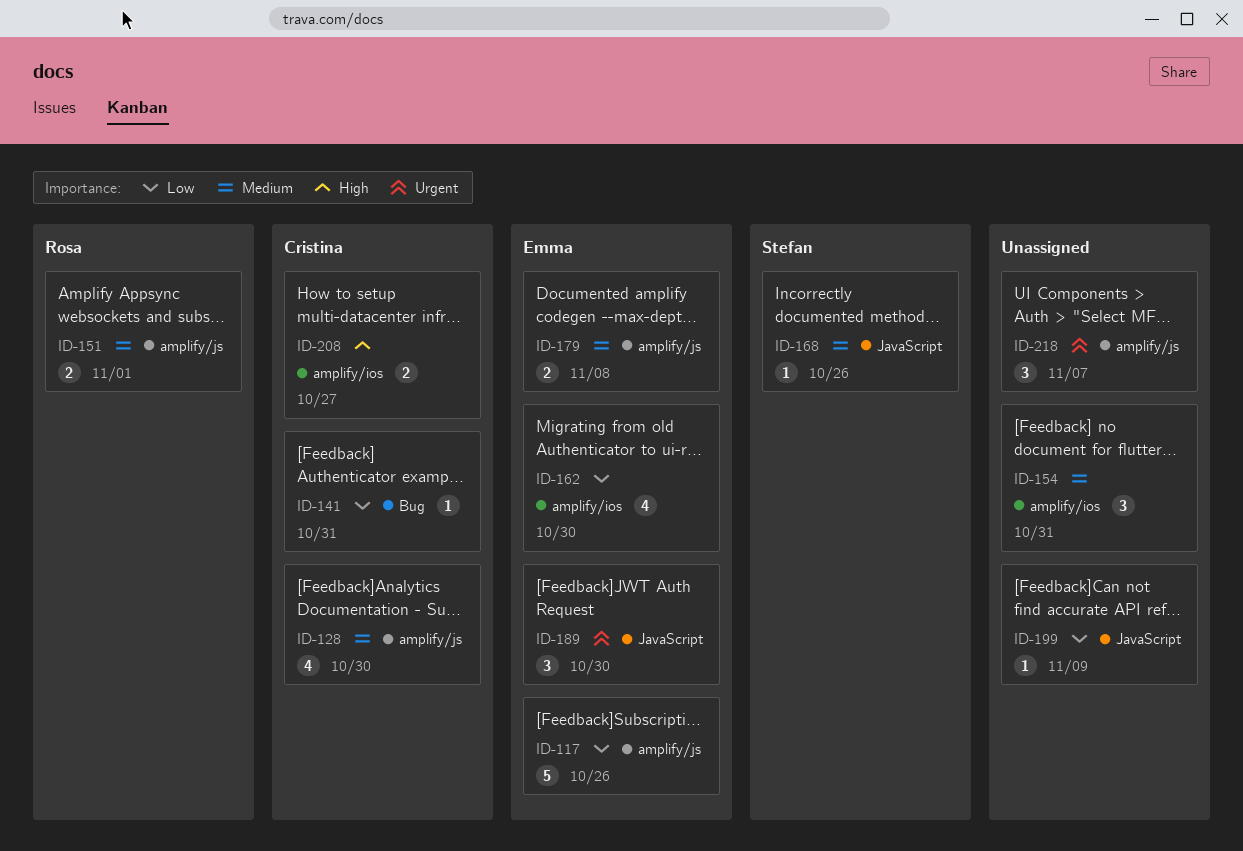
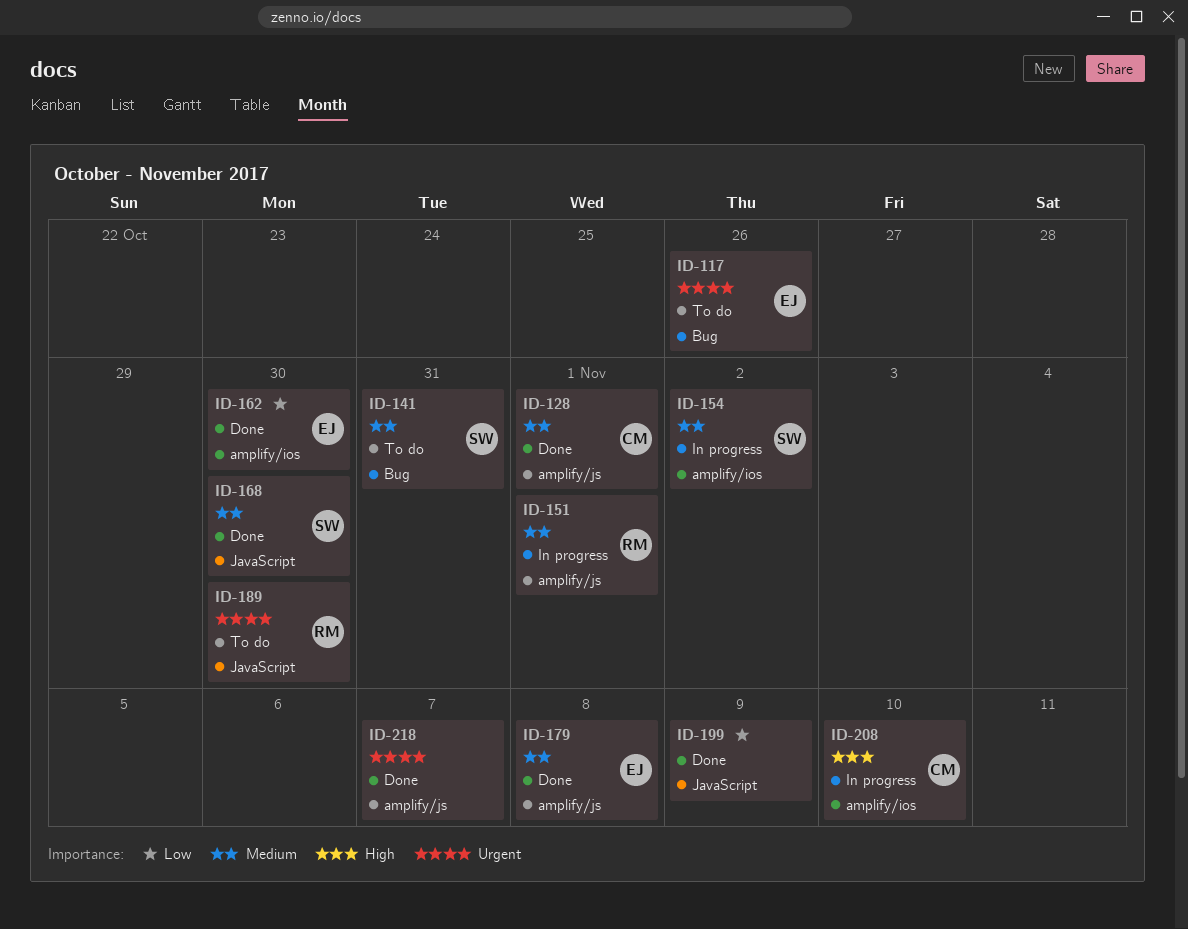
ID-117, priority: Low -> Urgent
ID-117, label: amplify/js -> Bug
ID-128, due: Oct 30 -> Nov 1
ID-141, owner: Cristina -> Stefan
ID-141, priority: Low -> Medium
ID-154, owner: none -> Stefan
ID-154, due: Oct 31 -> Nov 2
ID-168, due: Oct 26 -> Oct 30
ID-189, owner: Emma -> Rosa
ID-208, due: Oct 27 -> Nov 10

